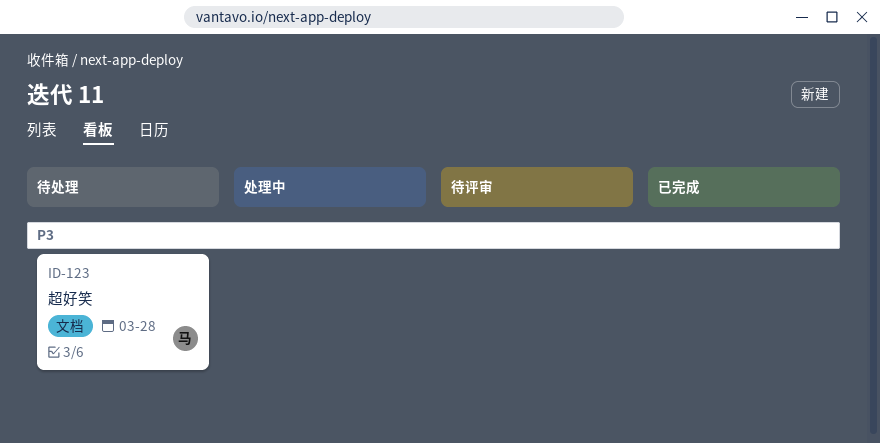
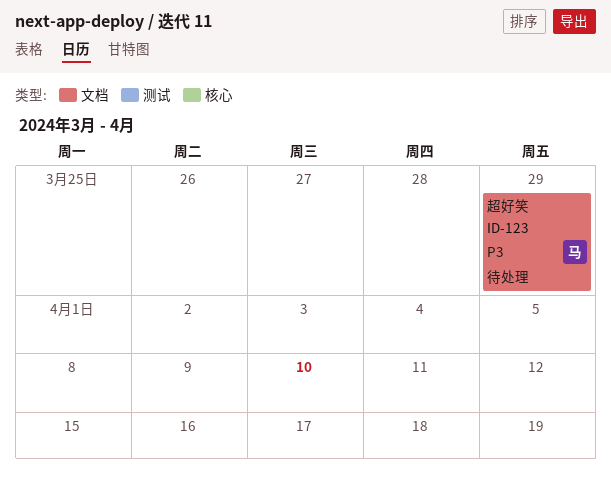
ID-123, due: Mar 28 -> Mar 29

